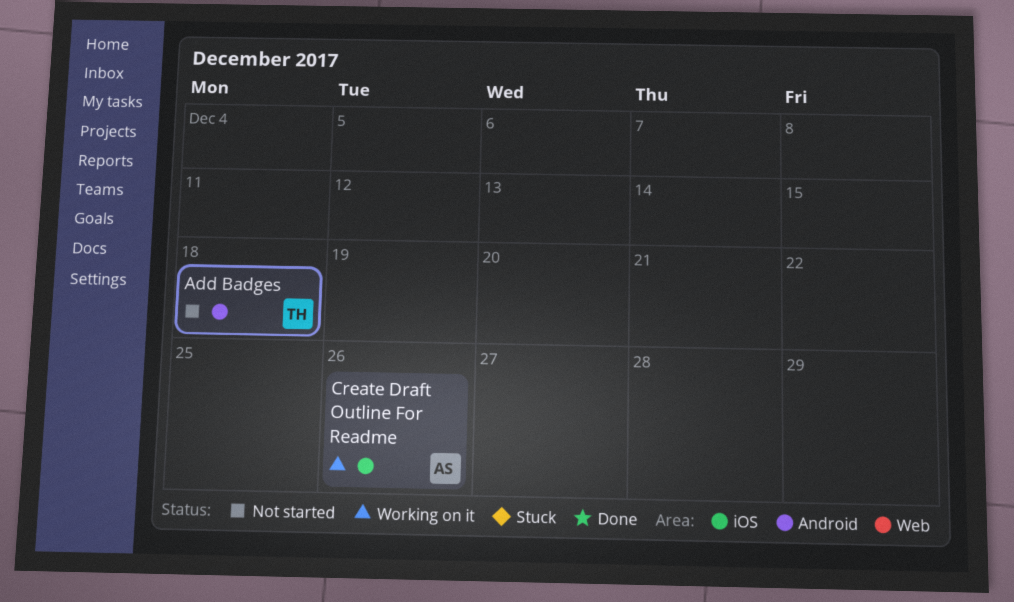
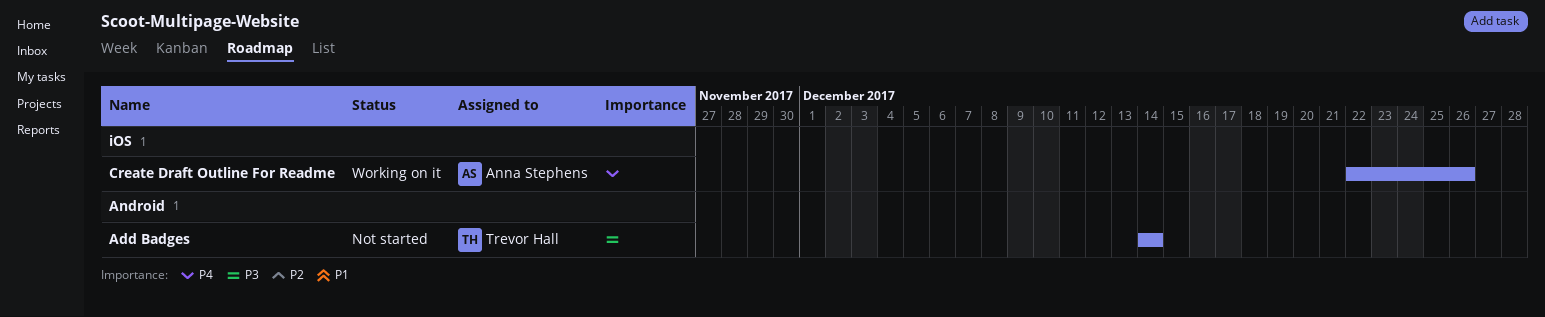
Add Badges, due: Dec 18 -> Dec 14

